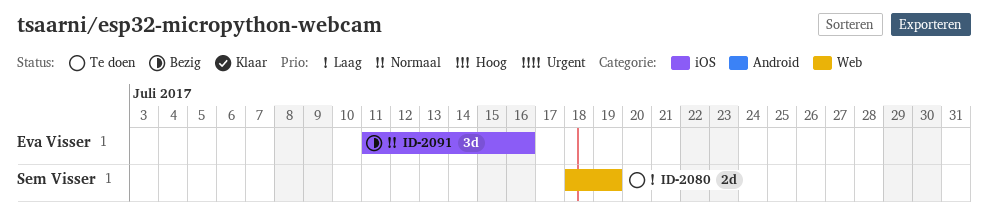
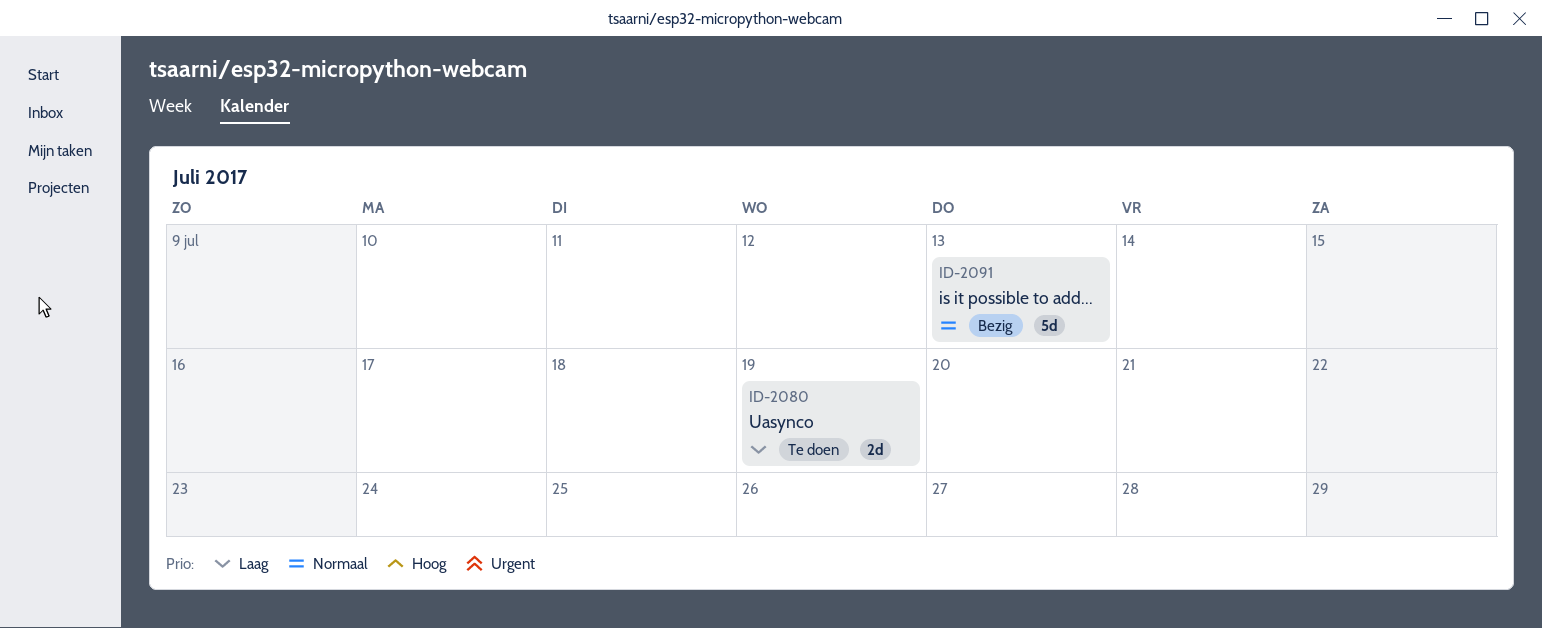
ID-2091, estimate: 3d -> 5d
ID-2091, due: Jul 16 -> Jul 13

